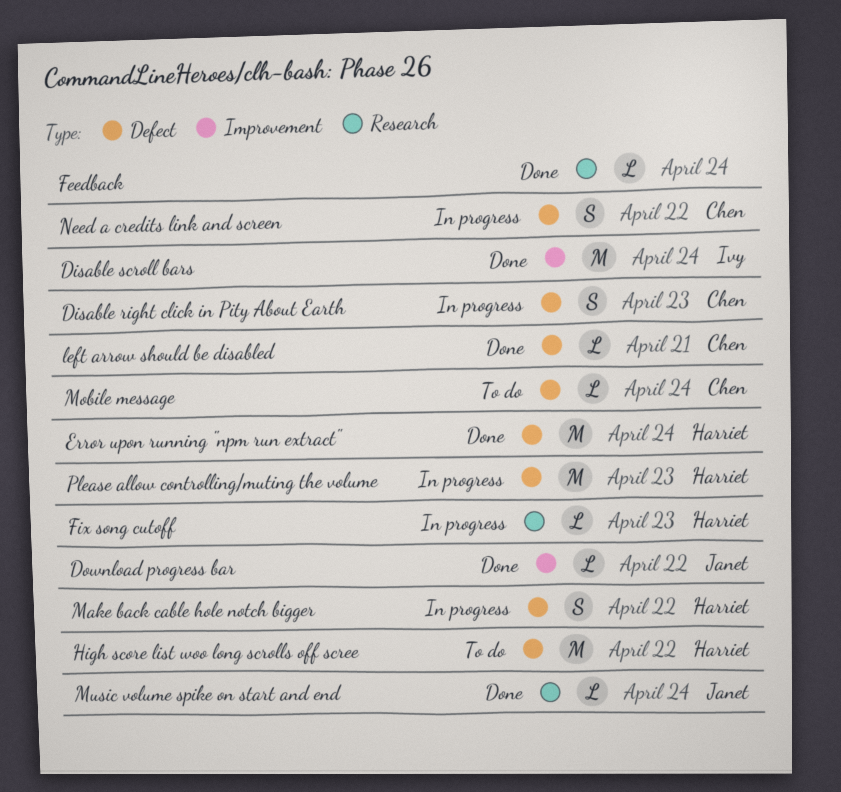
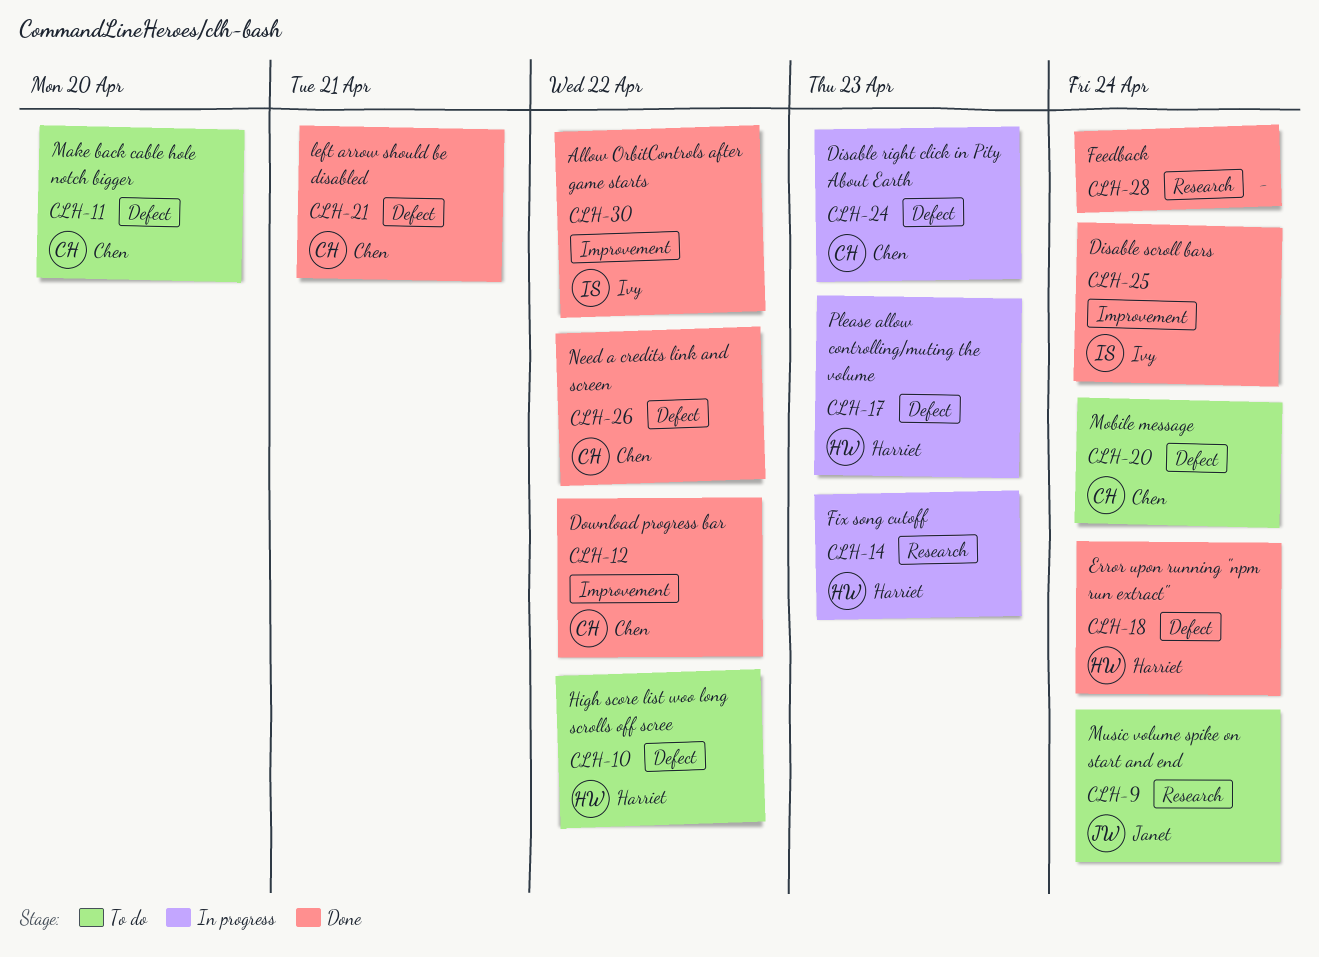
Allow OrbitControls after game starts: none -> present
Download progress bar, owner: Janet -> Chen
Make back cable hole notch bigger, status: In progress -> To do
Make back cable hole notch bigger, owner: Harriet -> Chen
Make back cable hole notch bigger, due: Apr 22 -> Apr 20
Music volume spike on start and end, status: Done -> To do
Need a credits link and screen, status: In progress -> Done

